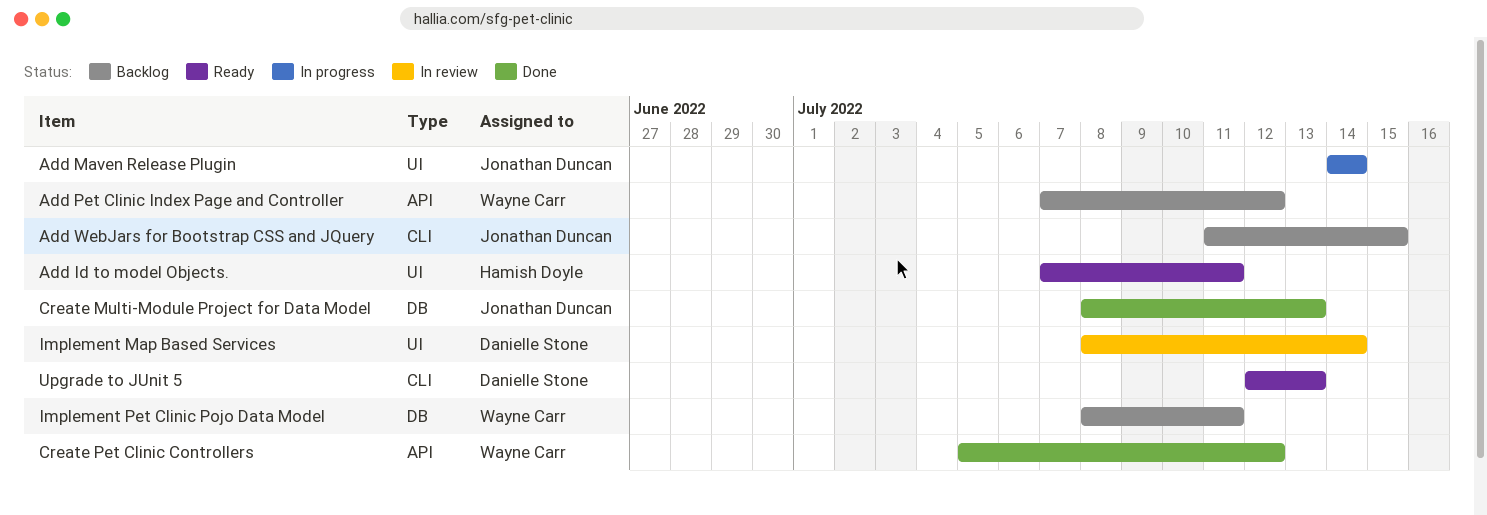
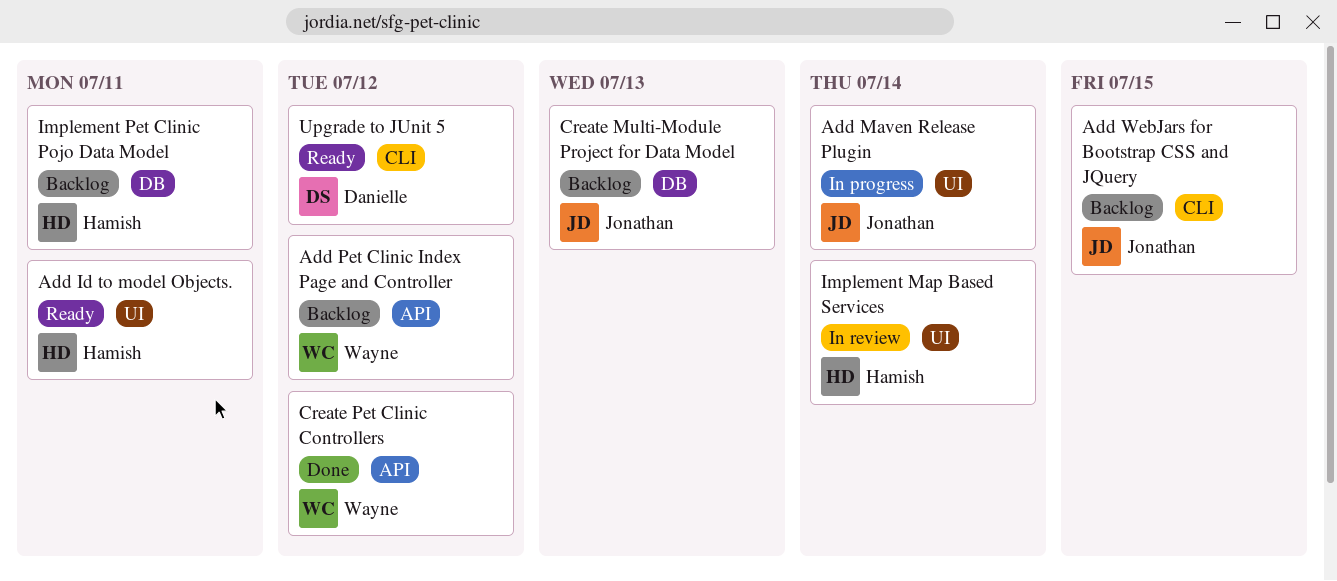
Create Multi-Module Project for Data Model, status: Done -> Backlog
Implement Map Based Services, owner: Danielle Stone -> Hamish Doyle
Implement Pet Clinic Pojo Data Model, owner: Wayne Carr -> Hamish Doyle
Upgrade to JUnit 5, due: Jul 13 -> Jul 12

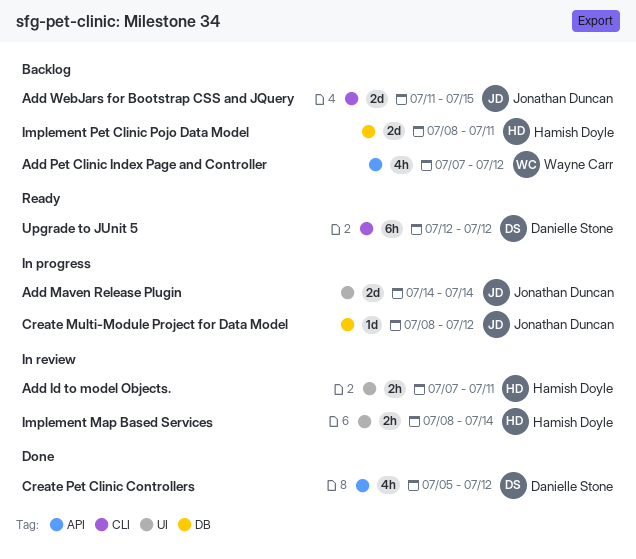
Add Id to model Objects., status: Ready -> In review
Create Multi-Module Project for Data Model, status: Backlog -> In progress
Create Multi-Module Project for Data Model, due: Jul 13 -> Jul 12
Create Pet Clinic Controllers, owner: Wayne Carr -> Danielle Stone

